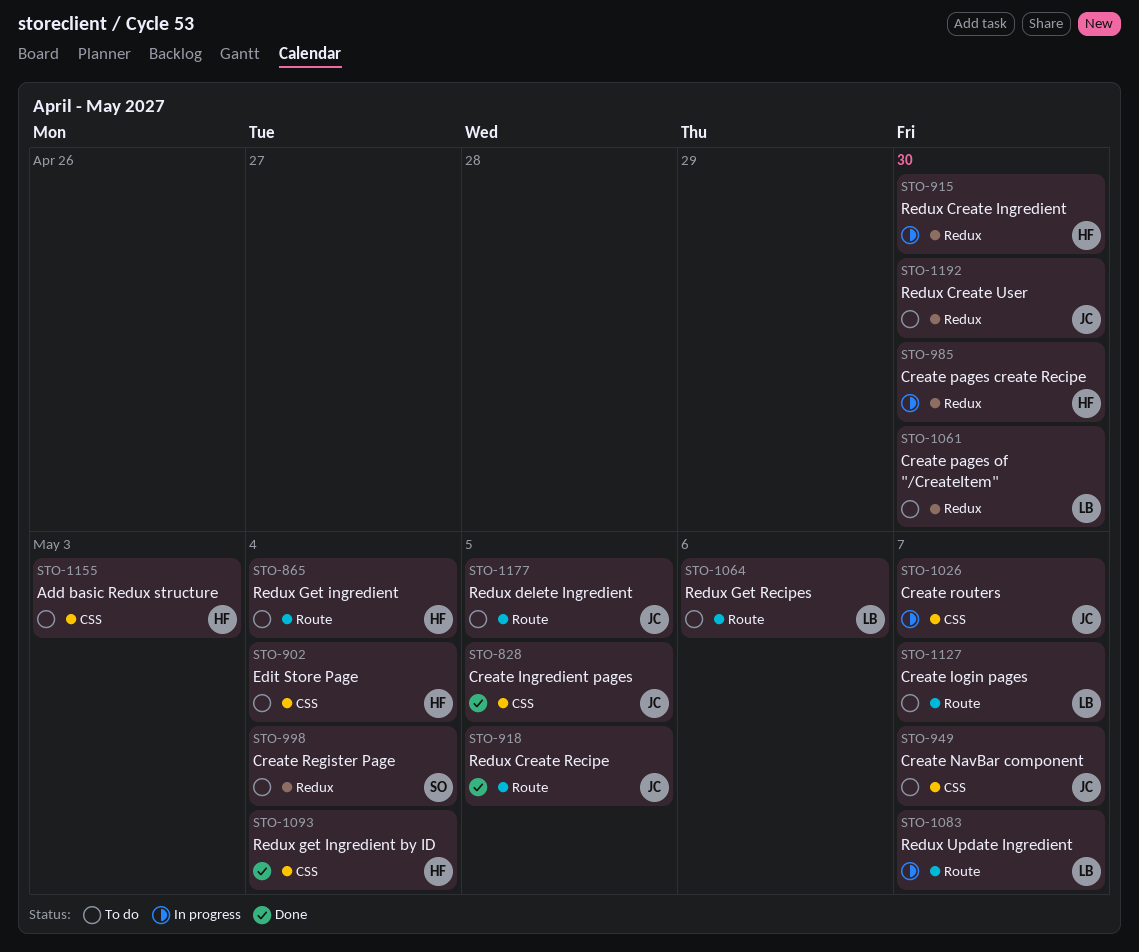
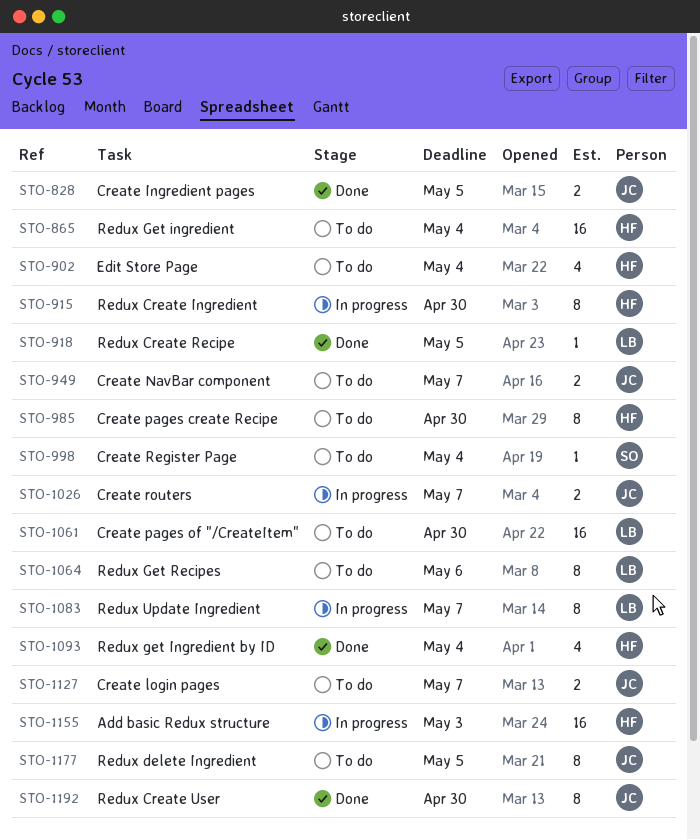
STO-918, owner: JC -> LB
STO-985, status: In progress -> To do
STO-1127, owner: LB -> JC
STO-1155, status: To do -> In progress
STO-1192, status: To do -> Done

